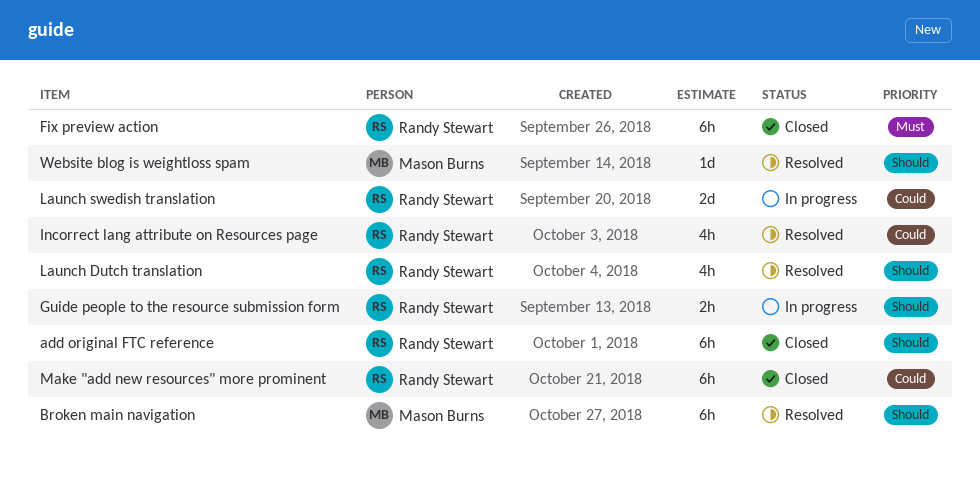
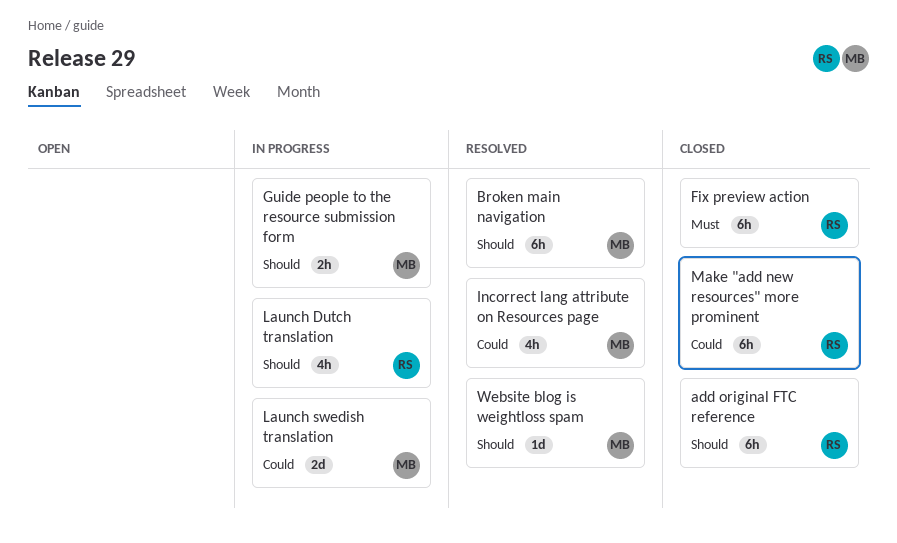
Guide people to the resource submission form, owner: Randy Stewart -> Mason Burns
Incorrect lang attribute on Resources page, owner: Randy Stewart -> Mason Burns
Launch Dutch translation, status: Resolved -> In progress
Launch swedish translation, owner: Randy Stewart -> Mason Burns

